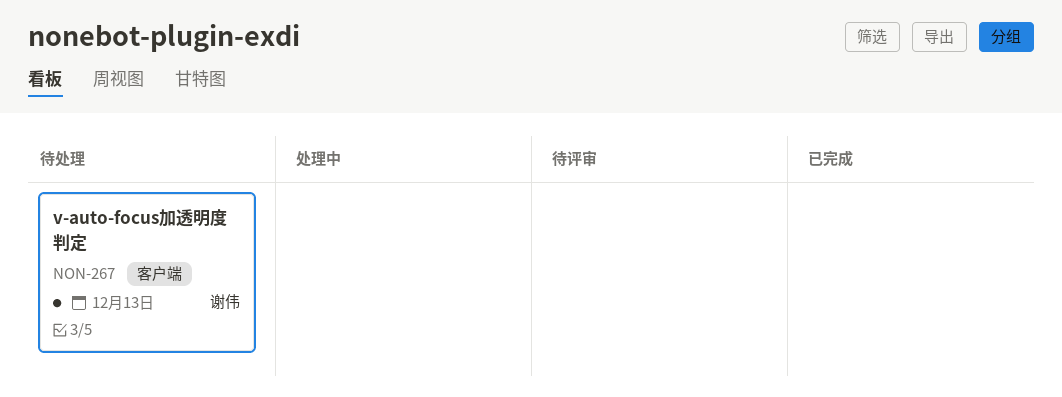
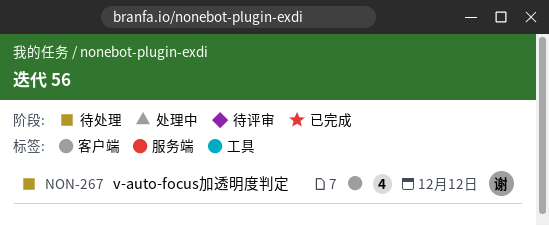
NON-267, estimate: 1 -> 4
NON-267, due: Dec 13 -> Dec 12

